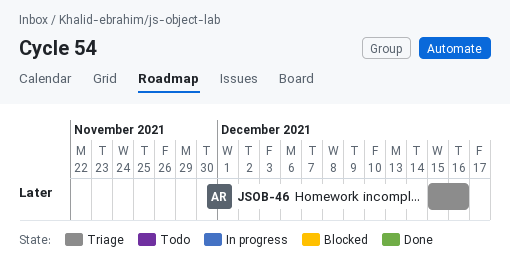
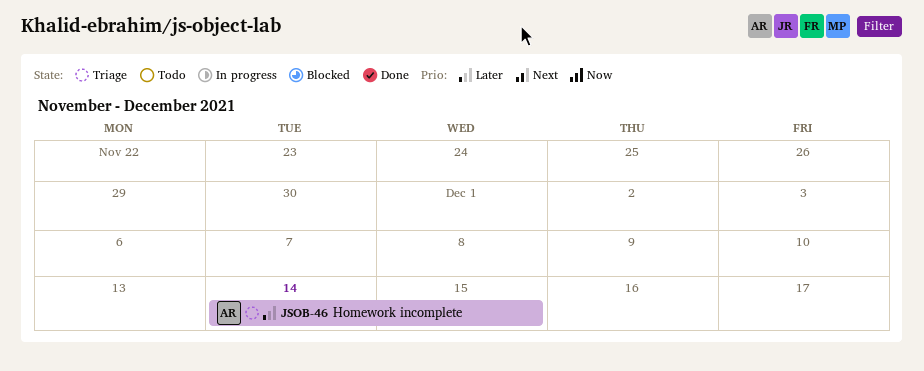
JSOB-46, start: Dec 15 -> Dec 14
JSOB-46, due: Dec 16 -> Dec 15

